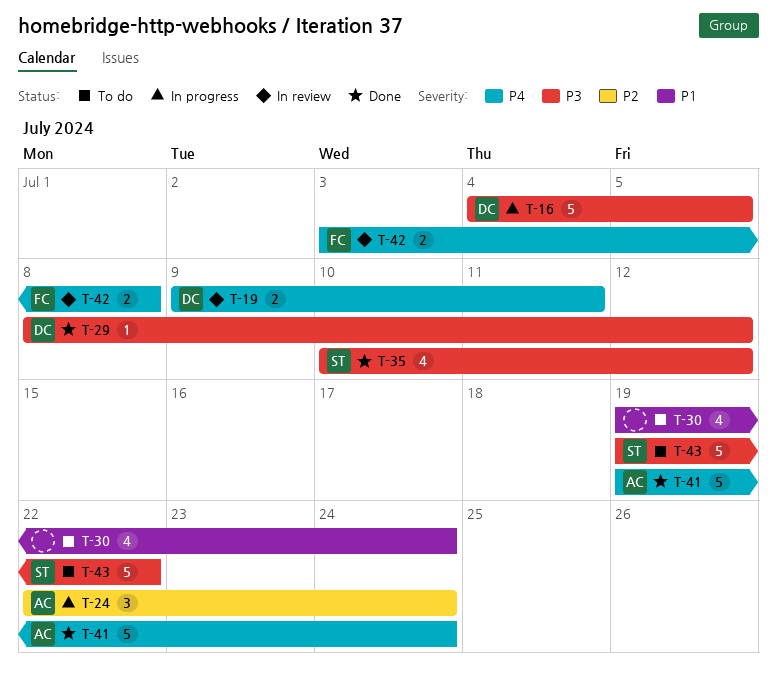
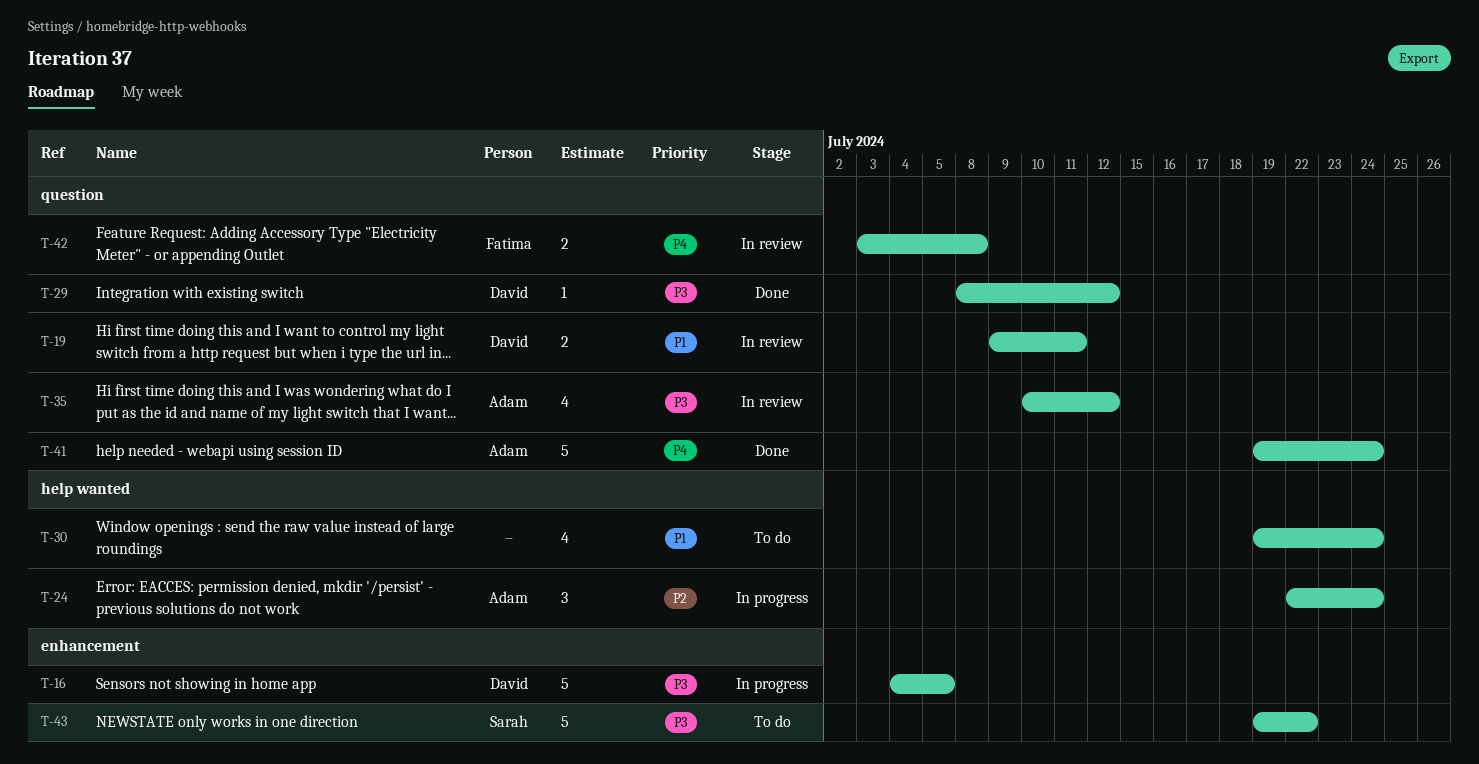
T-19, priority: P4 -> P1
T-35, status: Done -> In review
T-35, owner: Sarah -> Adam

